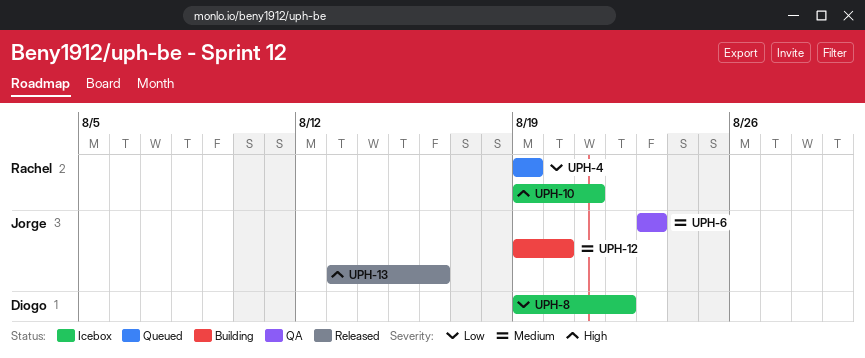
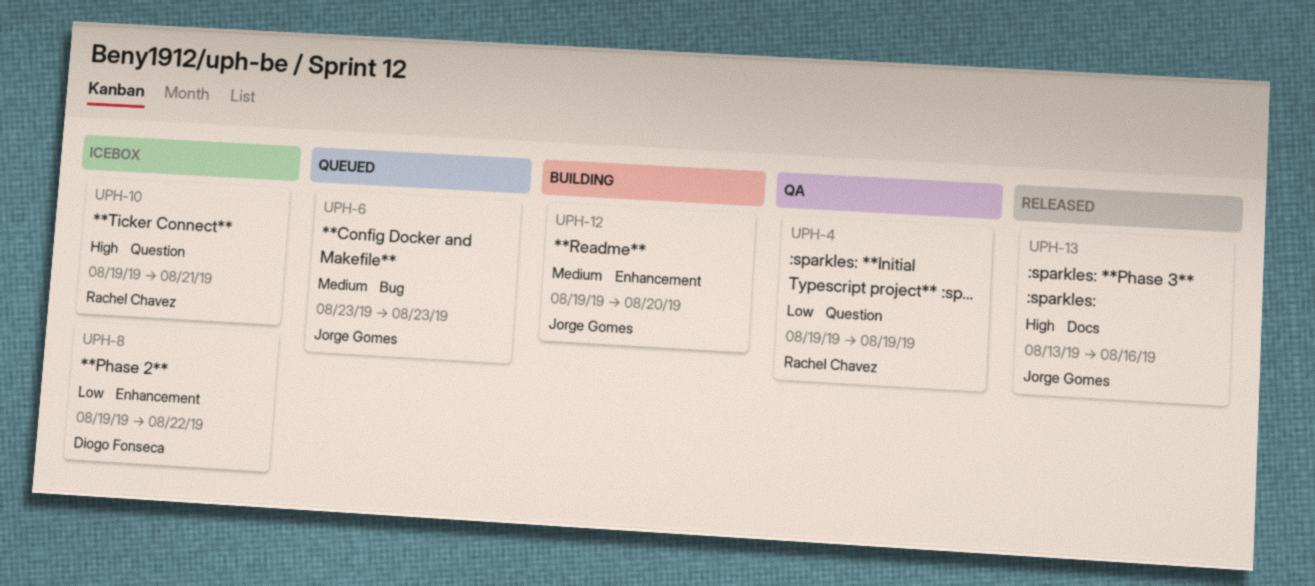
UPH-4, status: Queued -> QA
UPH-6, status: QA -> Queued

